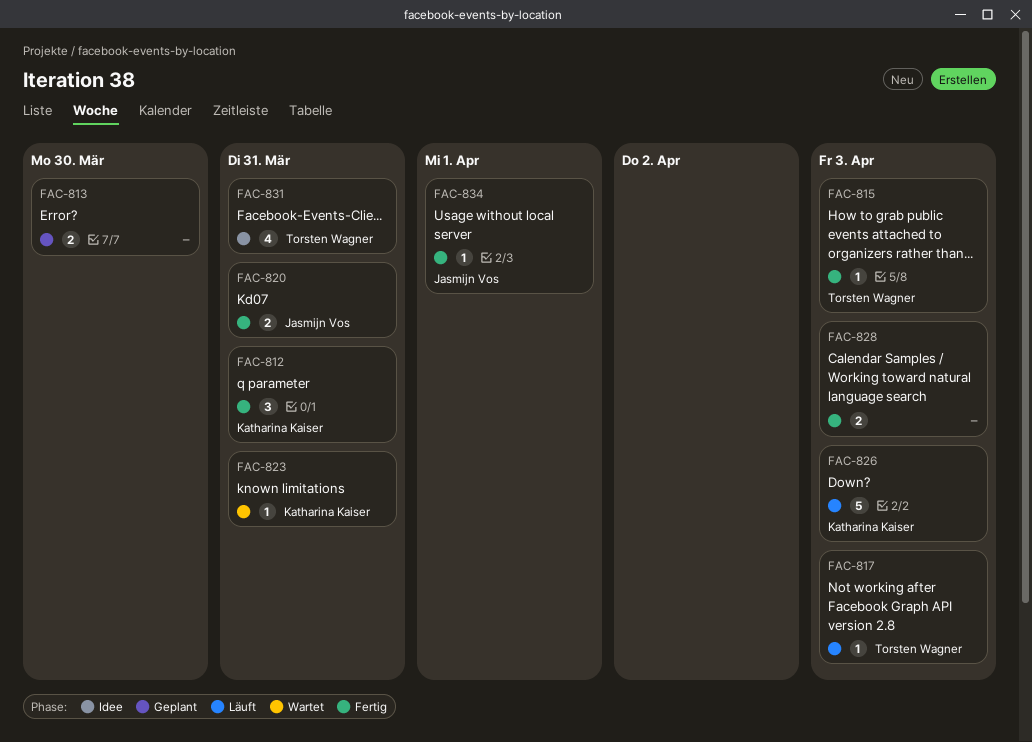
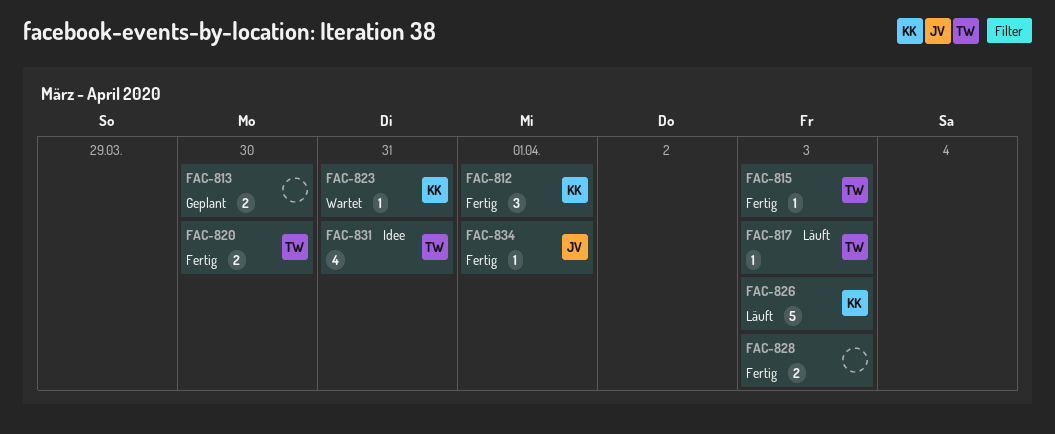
FAC-812, due: Mar 31 -> Apr 1
FAC-820, owner: Jasmijn Vos -> Torsten Wagner
FAC-820, due: Mar 31 -> Mar 30

